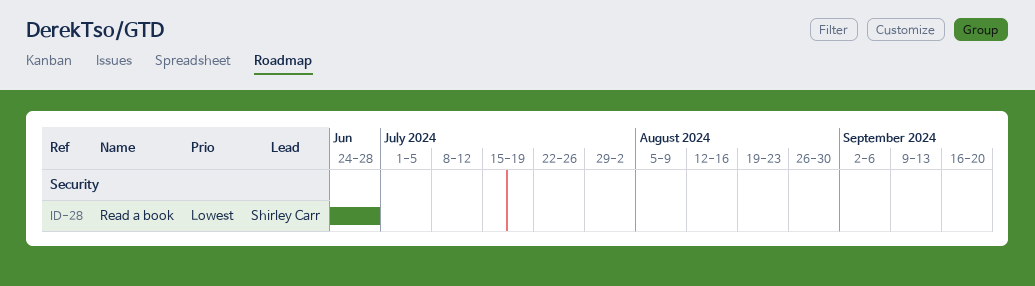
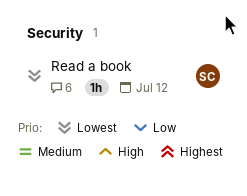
Read a book, due: Jun 28 -> Jul 12

